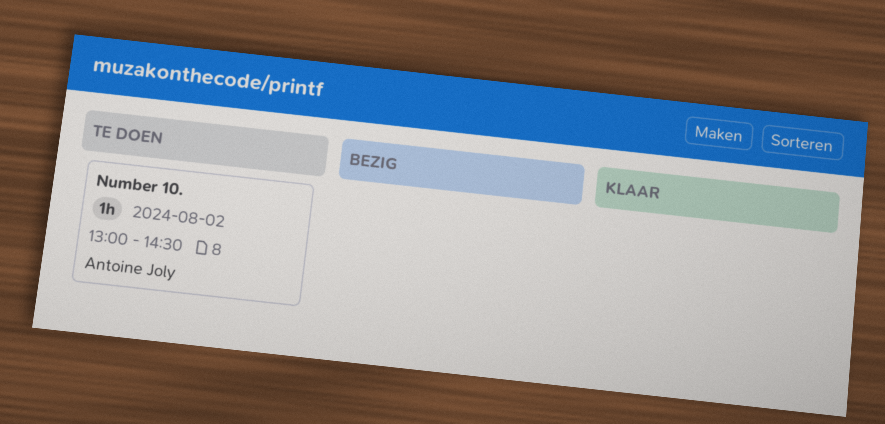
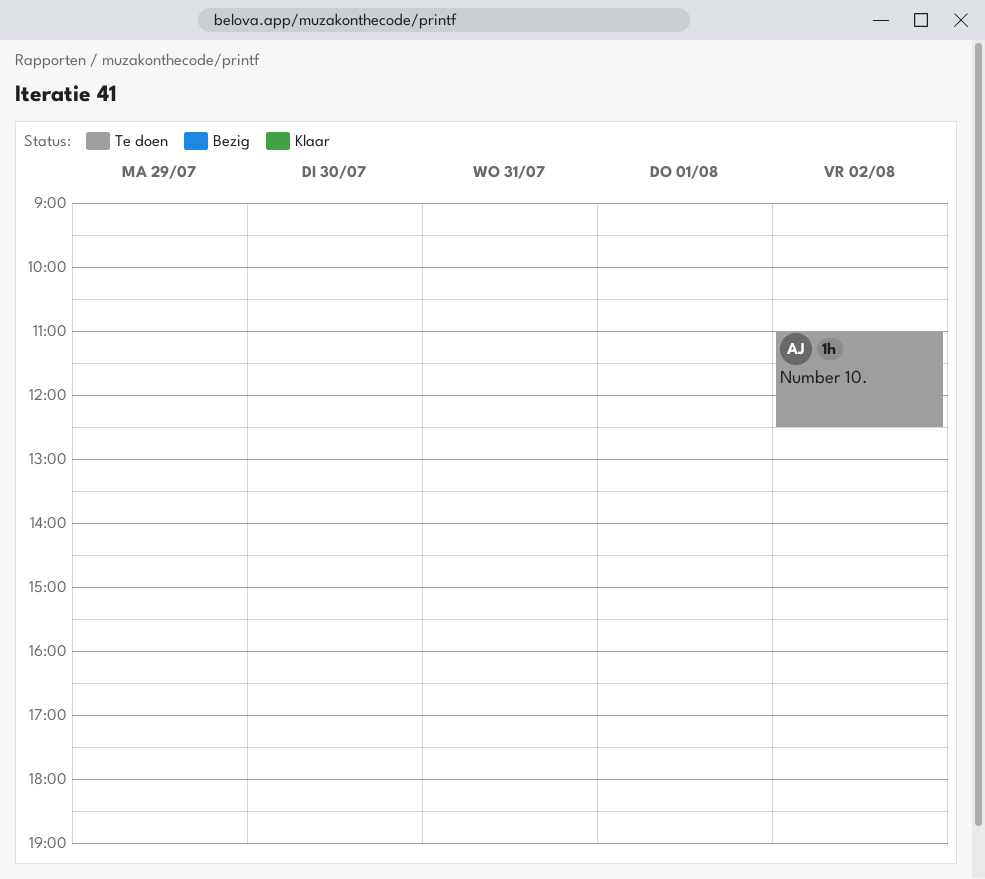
Number 10., begins: 13:00 -> 11:00
Number 10., ends: 14:30 -> 12:30

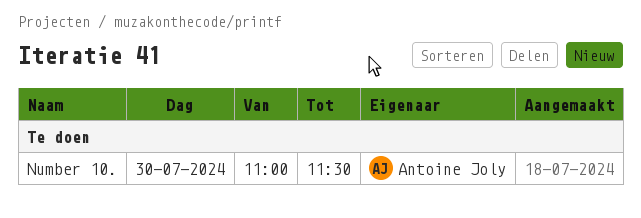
Number 10., day: Aug 2 -> Jul 30
Number 10., ends: 12:30 -> 11:30

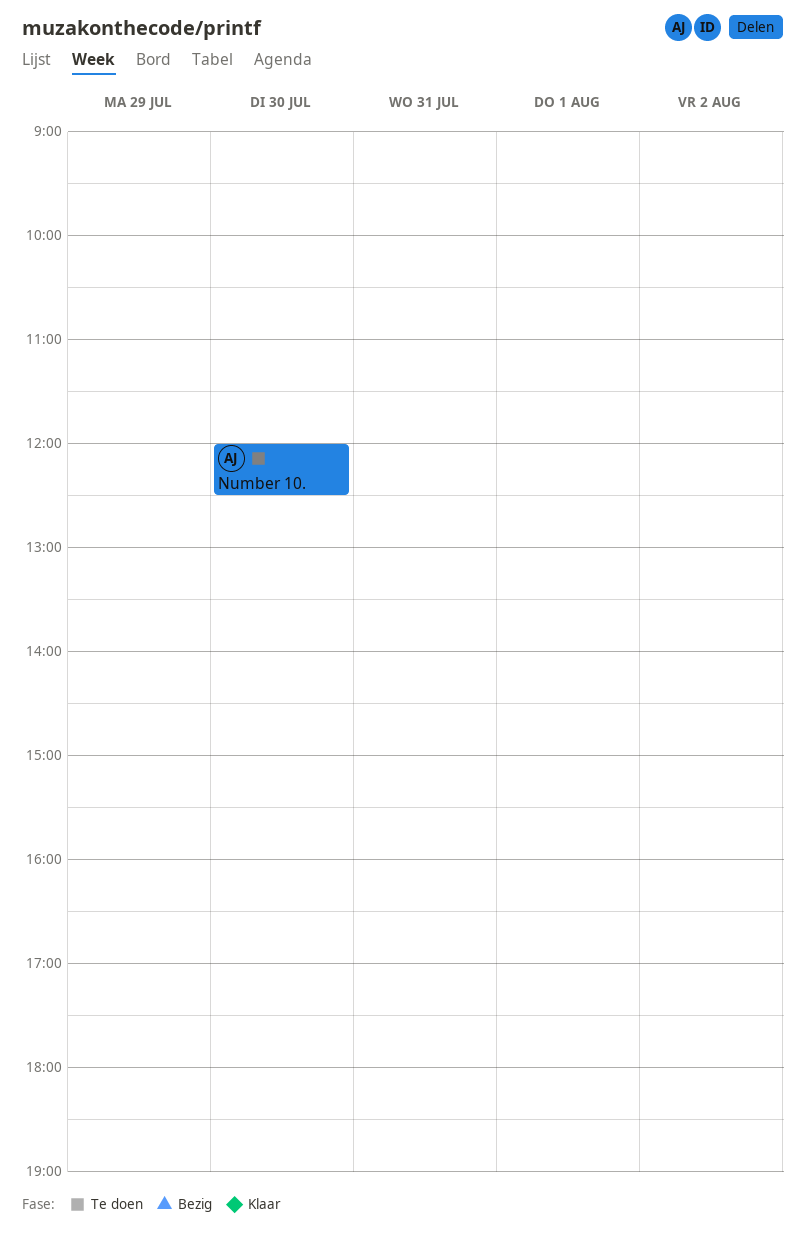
Number 10., begins: 11:00 -> 12:00
Number 10., ends: 11:30 -> 12:30

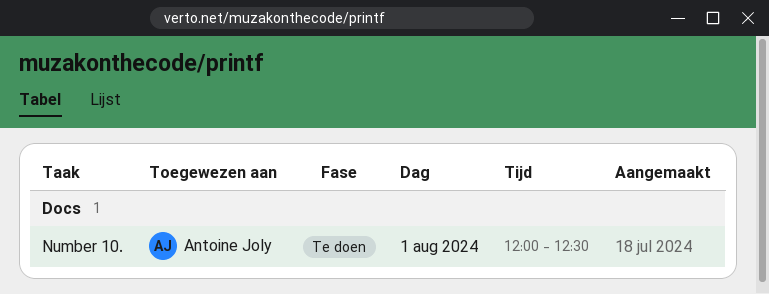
Number 10., day: Jul 30 -> Aug 1

